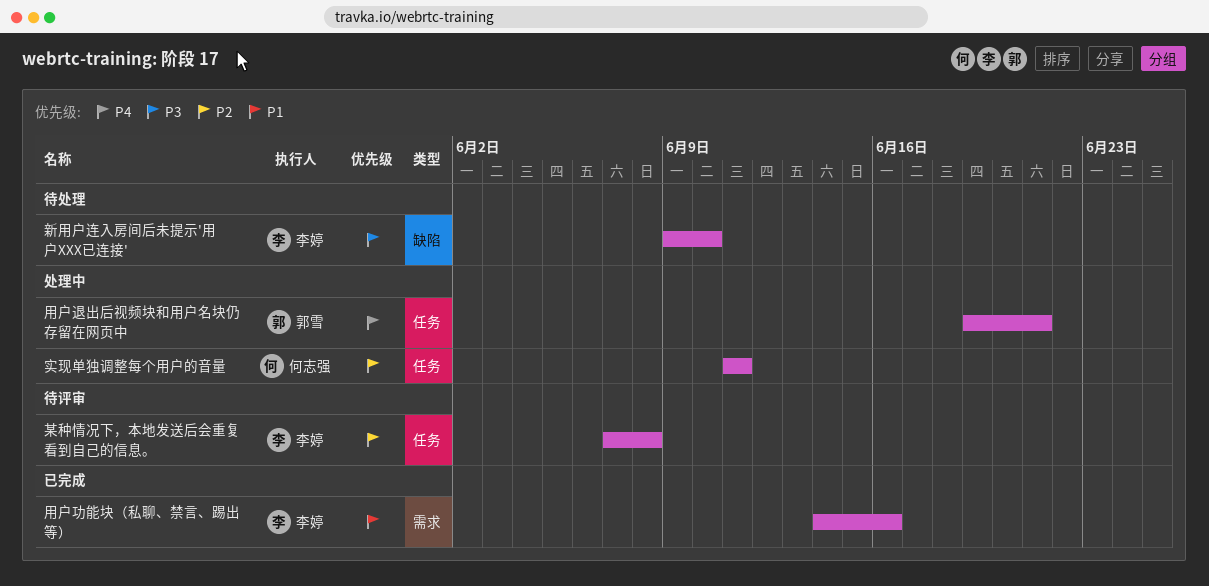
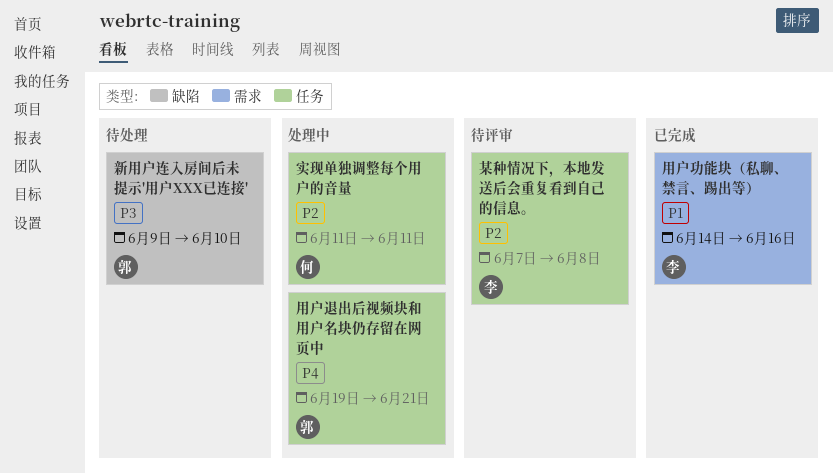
新用户连入房间后未提示'用户XXX已连接', owner: 李婷 -> 郭雪

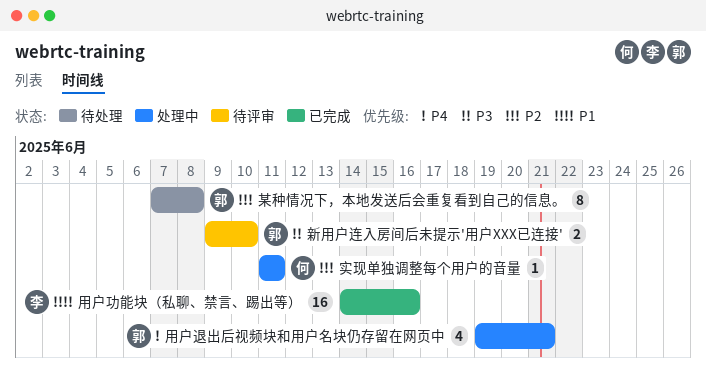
新用户连入房间后未提示'用户XXX已连接', status: 待处理 -> 待评审
某种情况下，本地发送后会重复看到自己的信息。, status: 待评审 -> 待处理
某种情况下，本地发送后会重复看到自己的信息。, owner: 李 -> 郭

